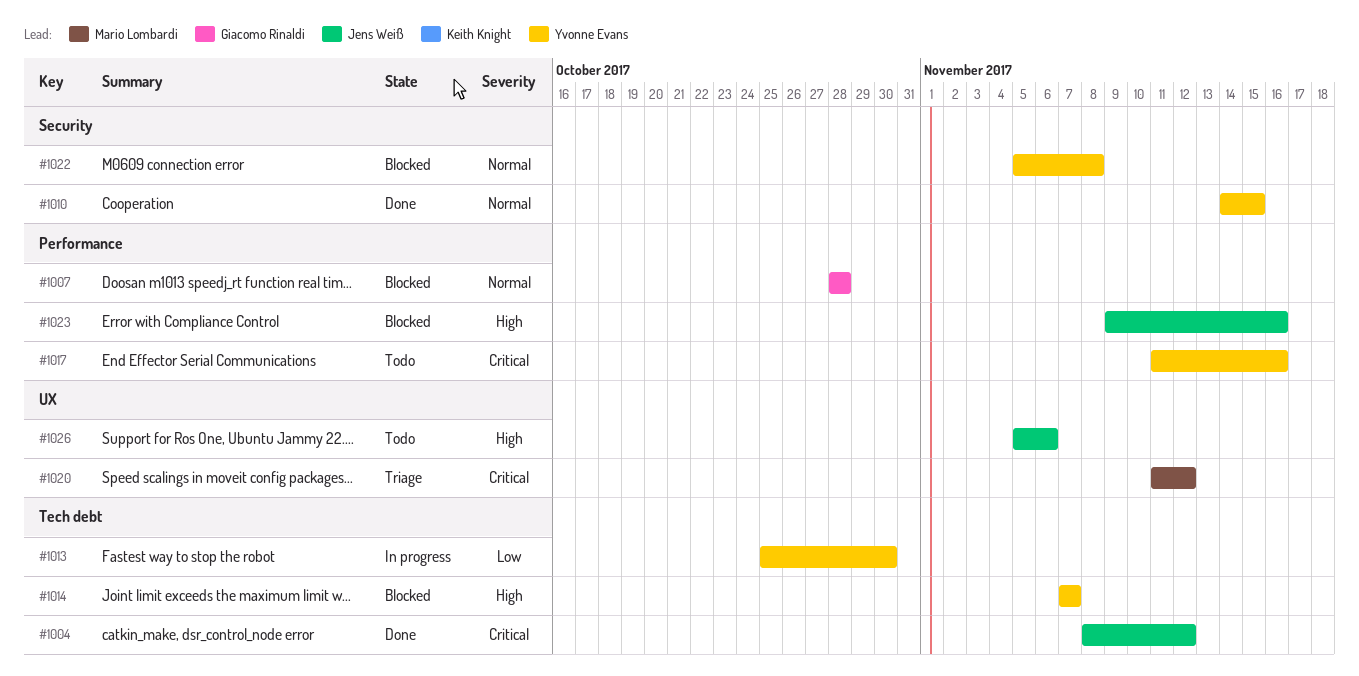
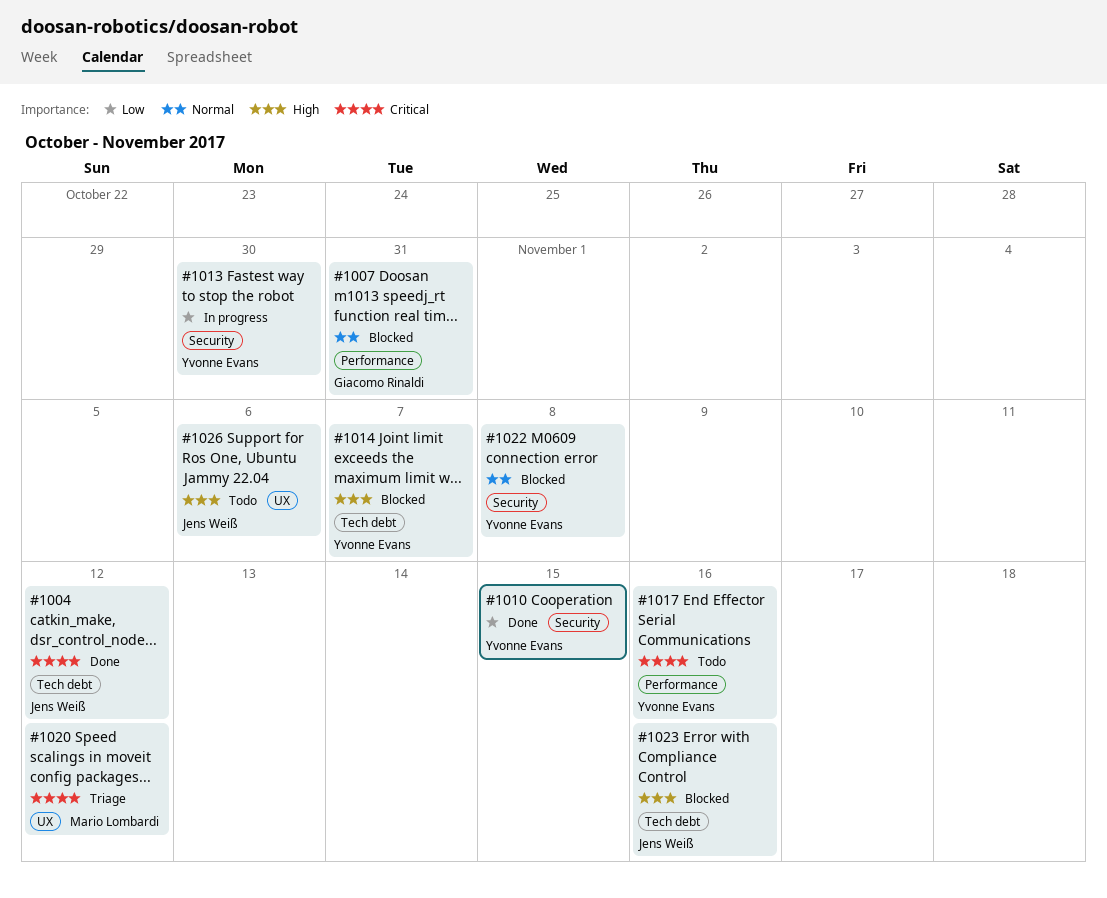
#1007, due: Oct 28 -> Oct 31
#1010, priority: Normal -> Low
#1013, label: Tech debt -> Security
#1023, label: Performance -> Tech debt

